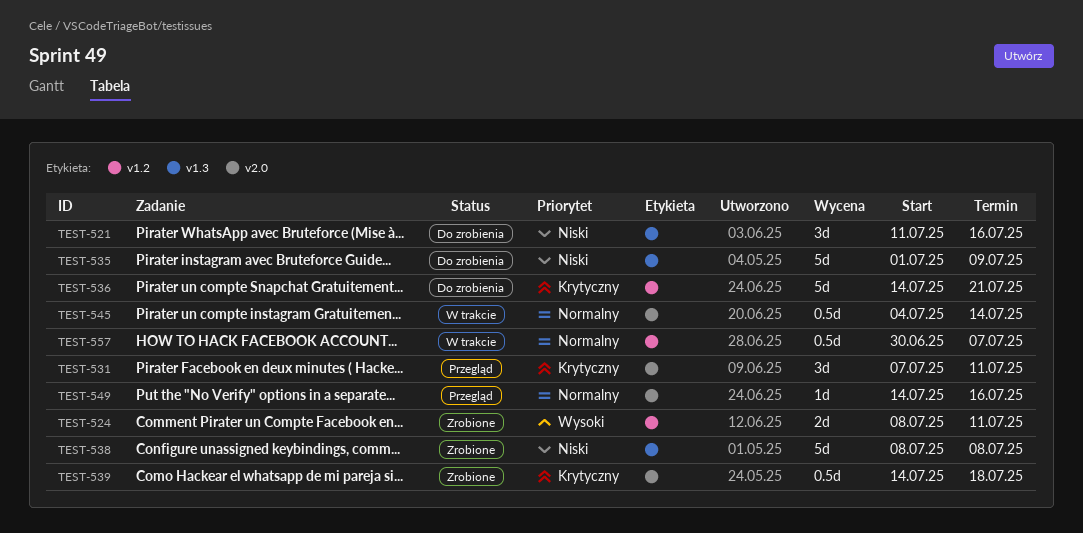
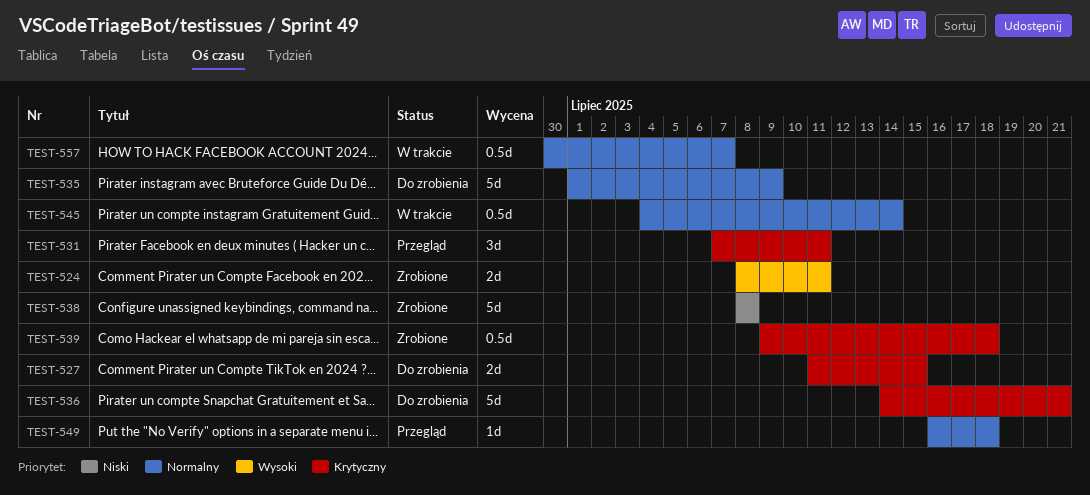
TEST-521: present -> none
TEST-527: none -> present
TEST-535, priority: Niski -> Normalny
TEST-539, start: Jul 14 -> Jul 9
TEST-549, start: Jul 14 -> Jul 16
TEST-549, due: Jul 16 -> Jul 18

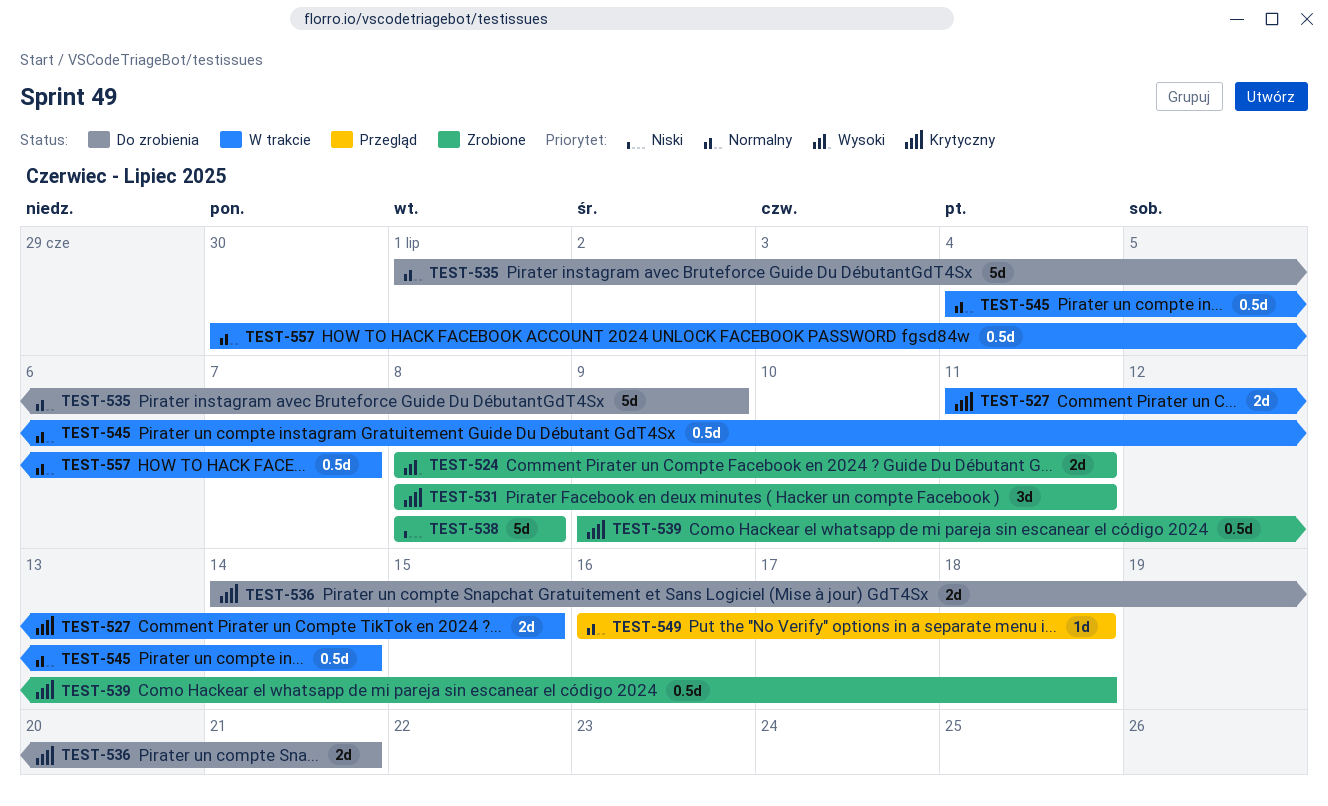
TEST-527, status: Do zrobienia -> W trakcie
TEST-531, status: Przegląd -> Zrobione
TEST-531, start: Jul 7 -> Jul 8
TEST-536, estimate: 5d -> 2d

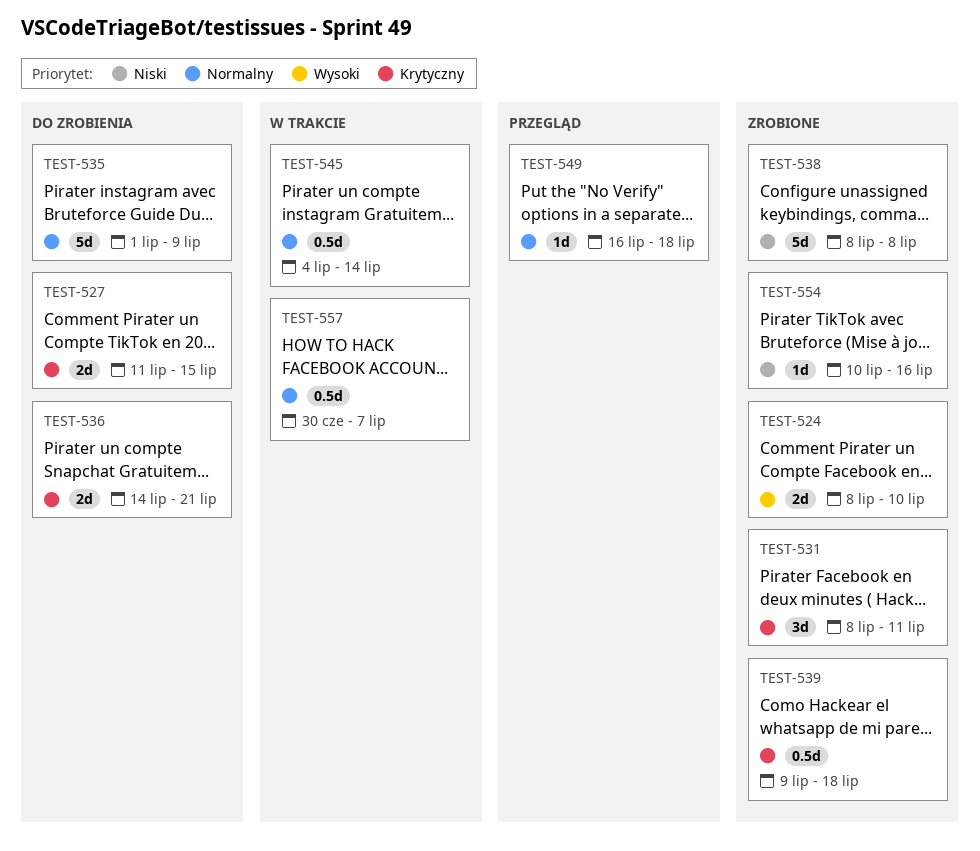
TEST-524, due: Jul 11 -> Jul 10
TEST-527, status: W trakcie -> Do zrobienia
TEST-554: none -> present

